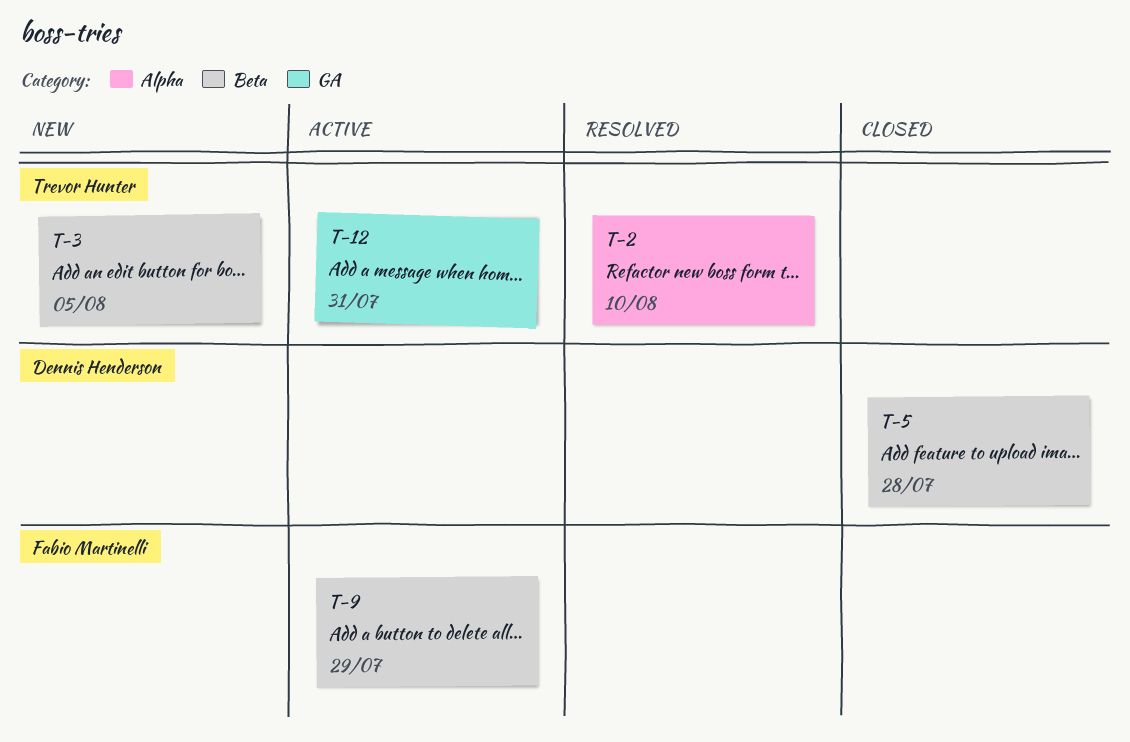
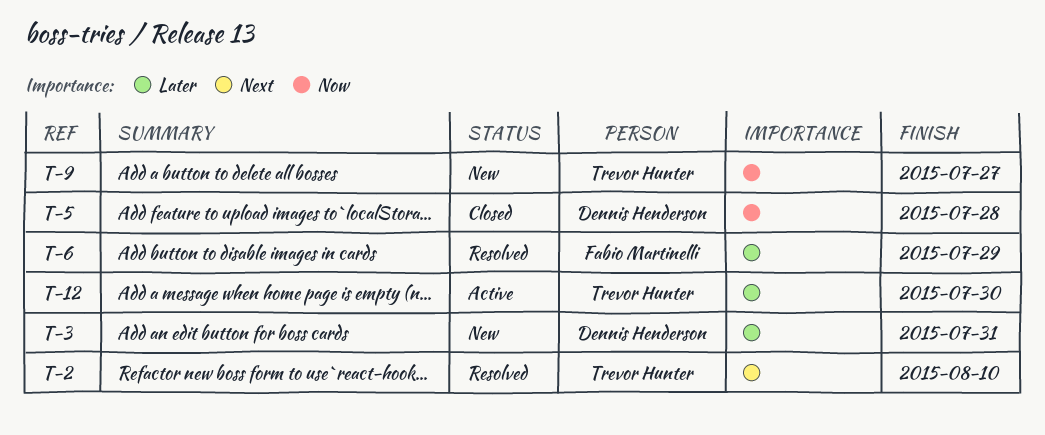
T-3, owner: Trevor Hunter -> Dennis Henderson
T-3, due: Aug 5 -> Jul 31
T-6: none -> present
T-9, status: Active -> New
T-9, owner: Fabio Martinelli -> Trevor Hunter
T-9, due: Jul 29 -> Jul 27
T-12, due: Jul 31 -> Jul 30

